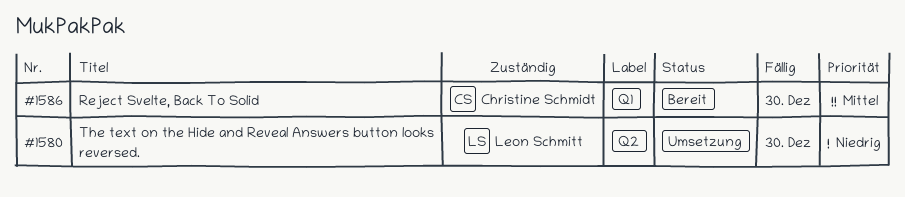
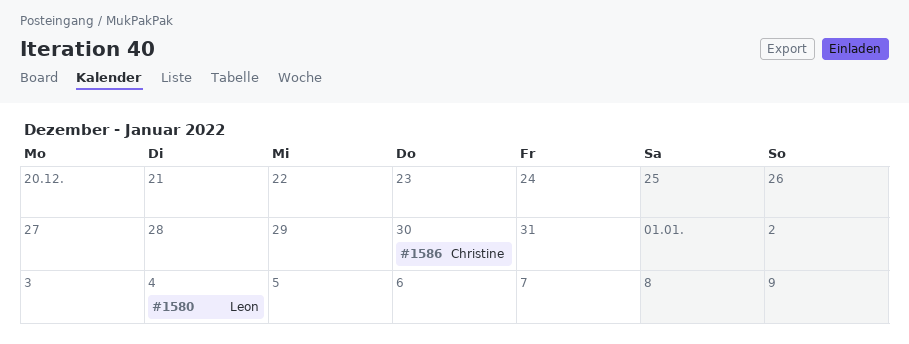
#1580, due: Dec 30 -> Jan 4

